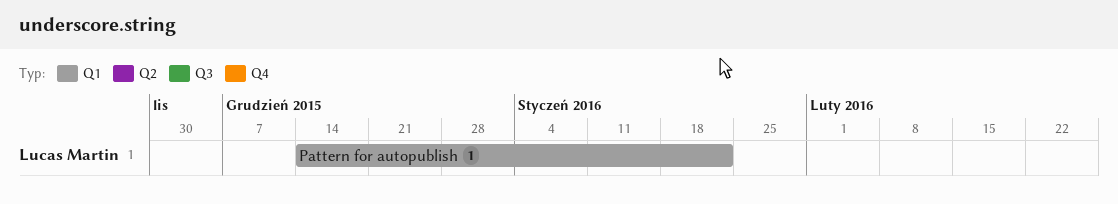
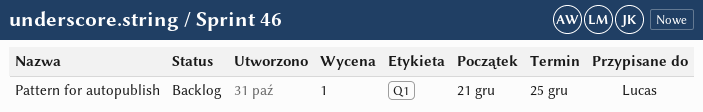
Pattern for autopublish, start: Dec 14 -> Dec 21
Pattern for autopublish, due: Jan 22 -> Dec 25

